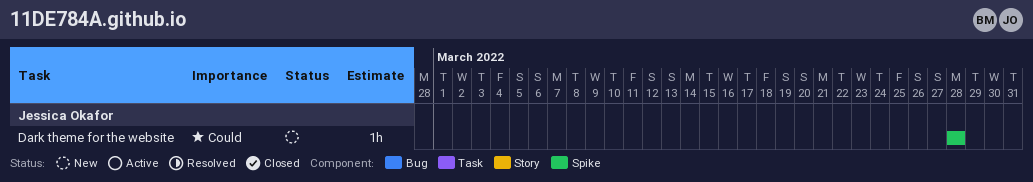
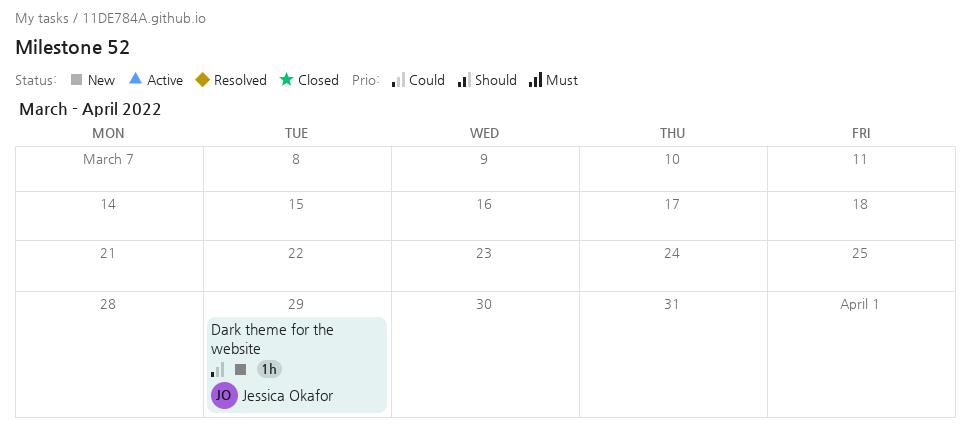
Dark theme for the website, due: Mar 28 -> Mar 29

